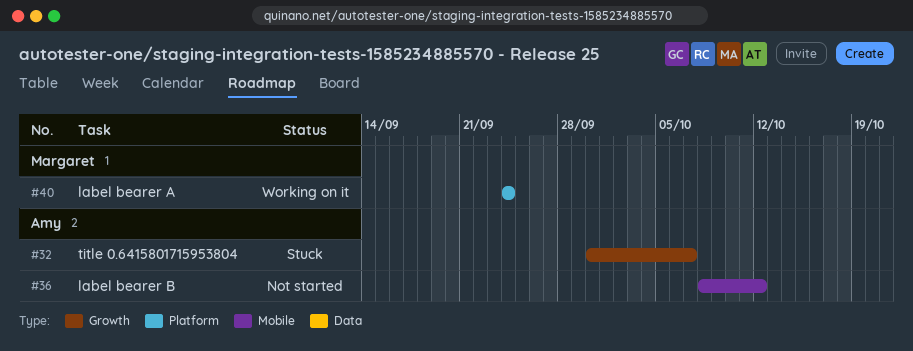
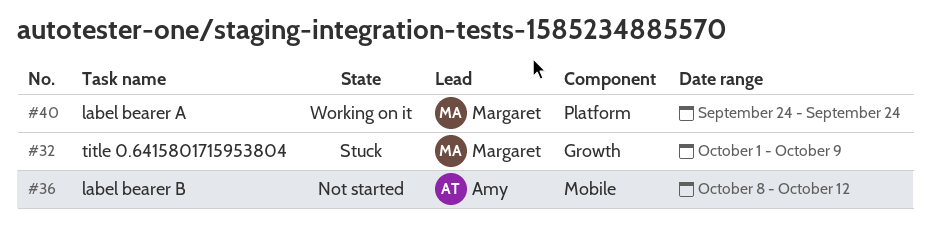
#32, owner: Amy -> Margaret
#32, start: Sep 30 -> Oct 1
#32, due: Oct 7 -> Oct 9

